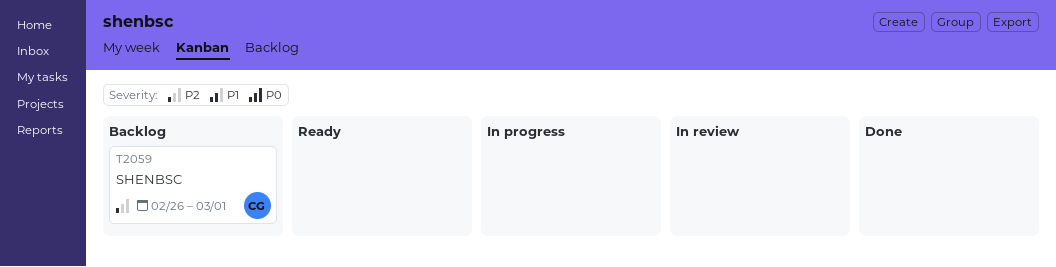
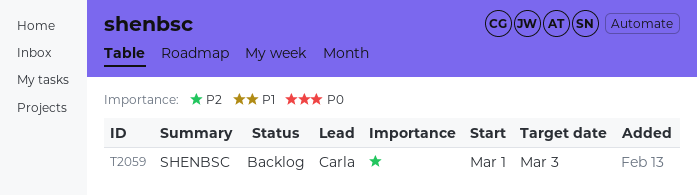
T2059, start: Feb 26 -> Mar 1
T2059, due: Mar 1 -> Mar 3

